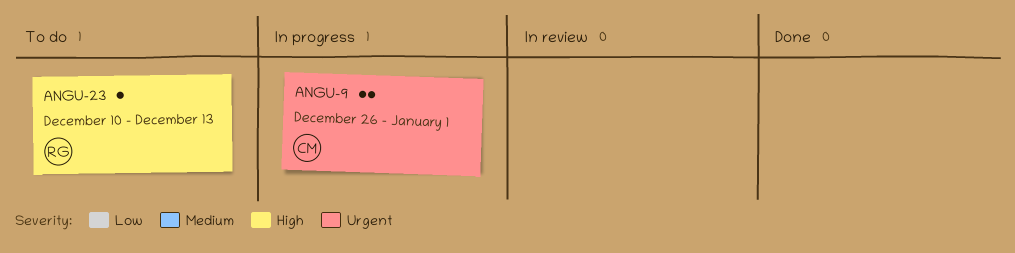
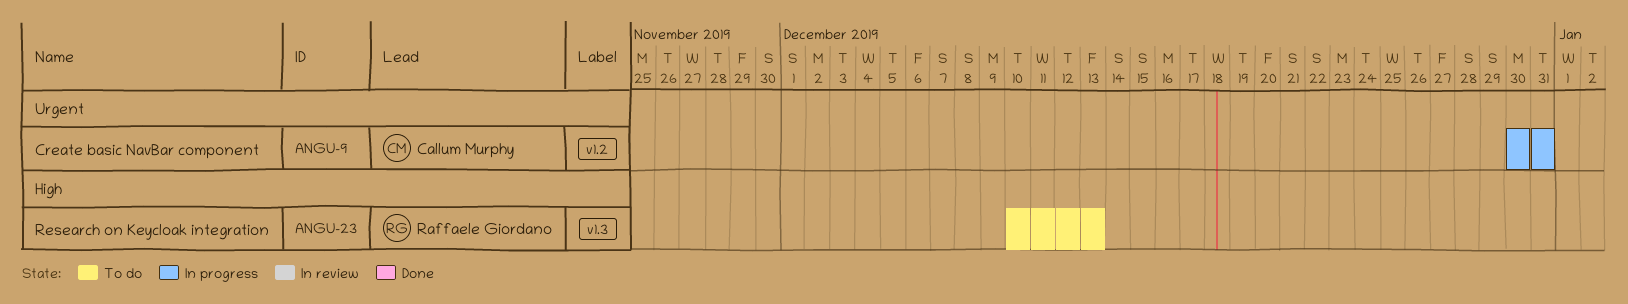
ANGU-9, start: Dec 26 -> Dec 30
ANGU-9, due: Jan 1 -> Dec 31

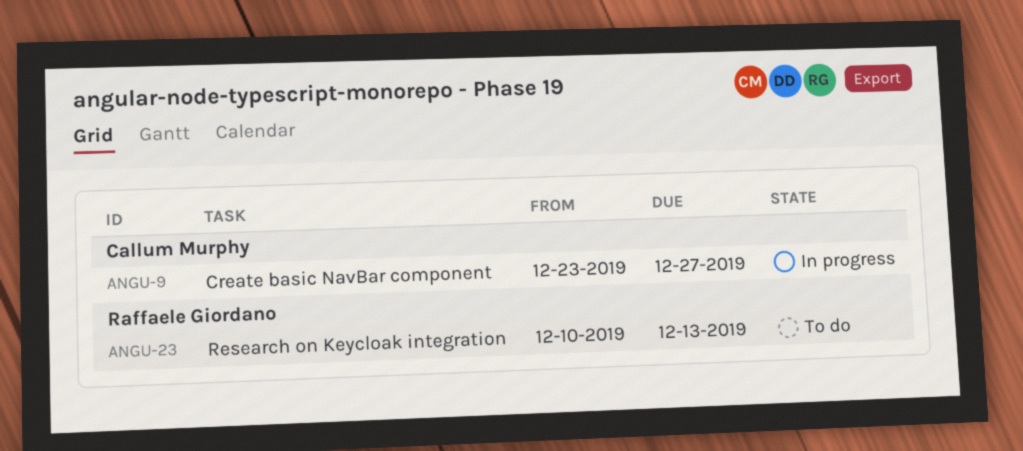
ANGU-9, start: Dec 30 -> Dec 23
ANGU-9, due: Dec 31 -> Dec 27

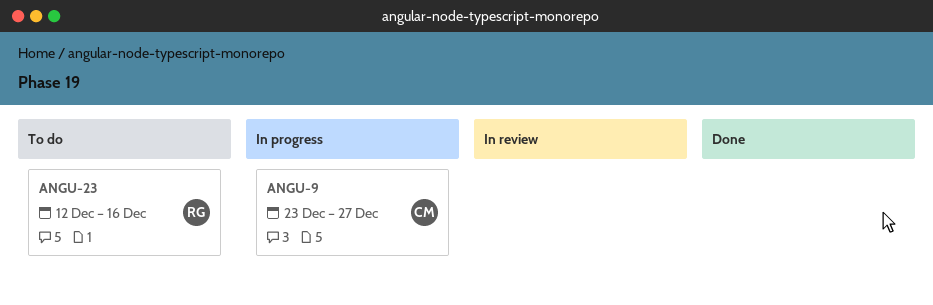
ANGU-23, start: Dec 10 -> Dec 12
ANGU-23, due: Dec 13 -> Dec 16

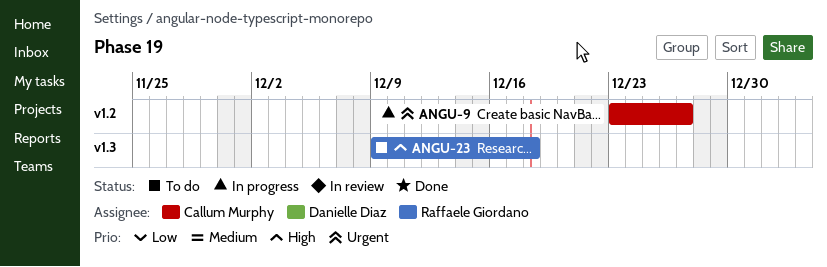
ANGU-23, start: Dec 12 -> Dec 9
ANGU-23, due: Dec 16 -> Dec 18

